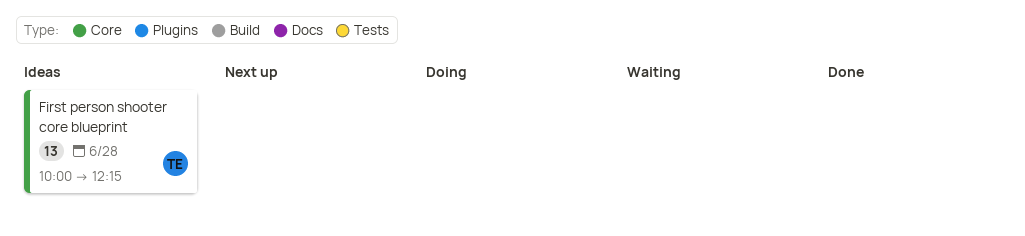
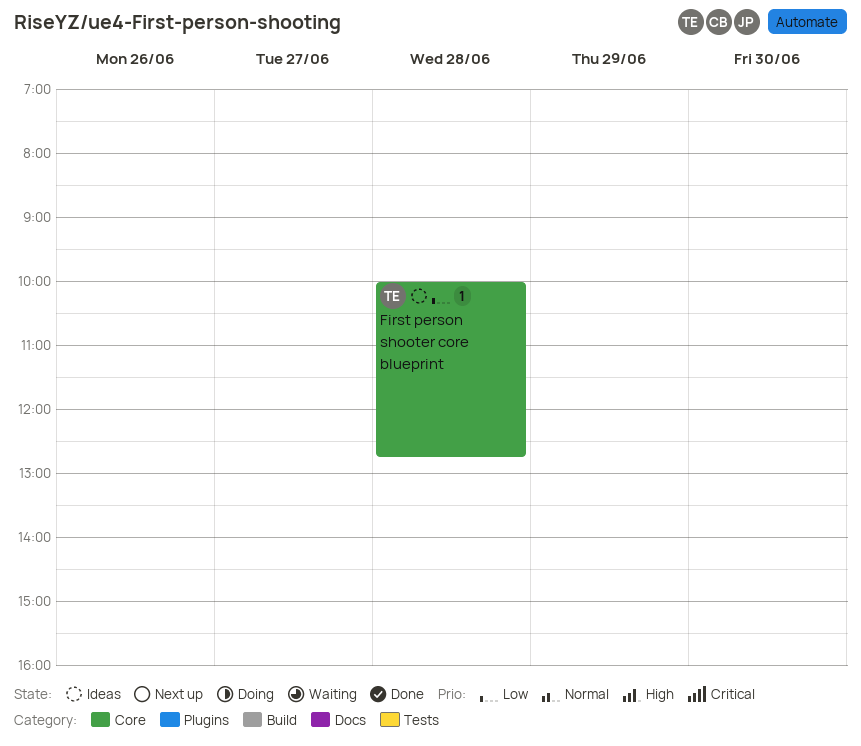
First person shooter core blueprint, estimate: 13 -> 1
First person shooter core blueprint, ends: 12:15 -> 12:45

